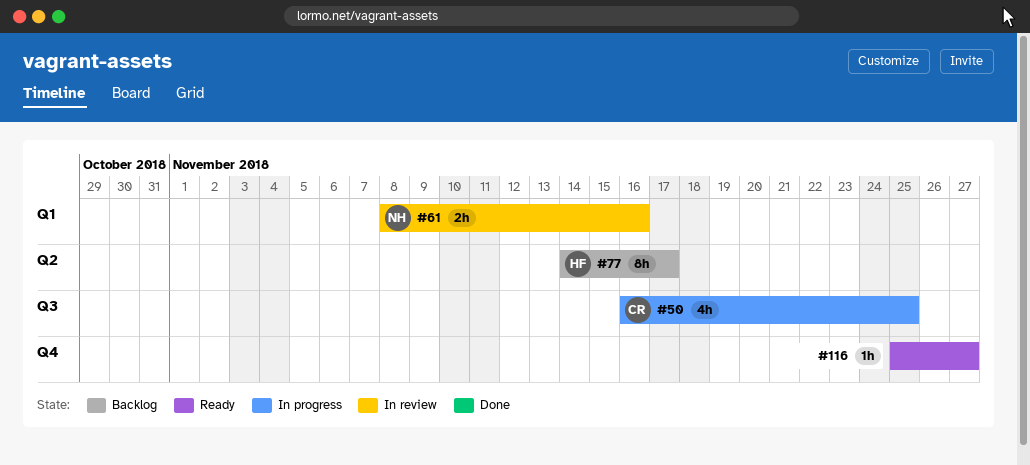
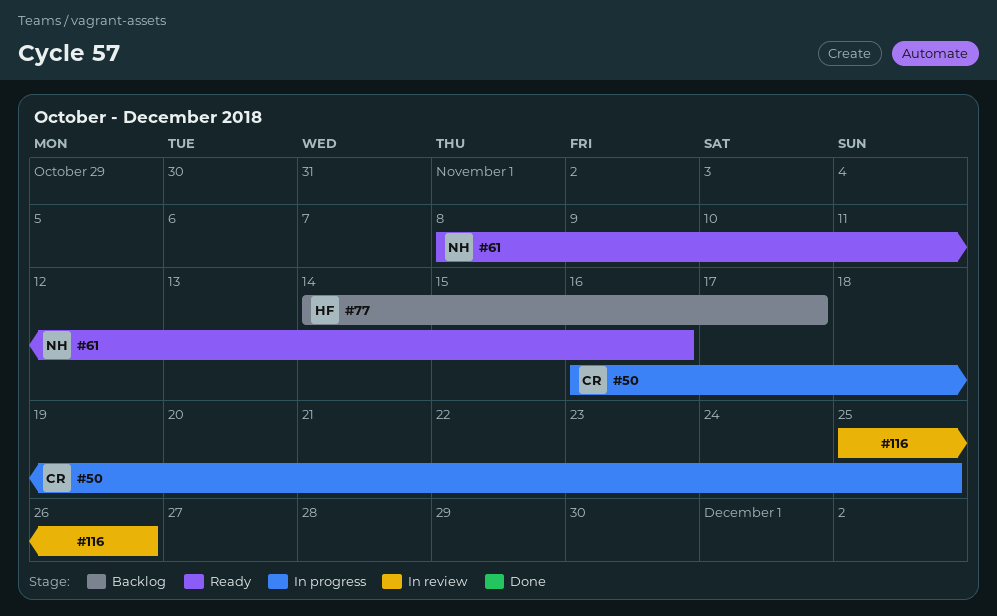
#61, status: In review -> Ready
#116, status: Ready -> In review
#116, due: Nov 27 -> Nov 26

